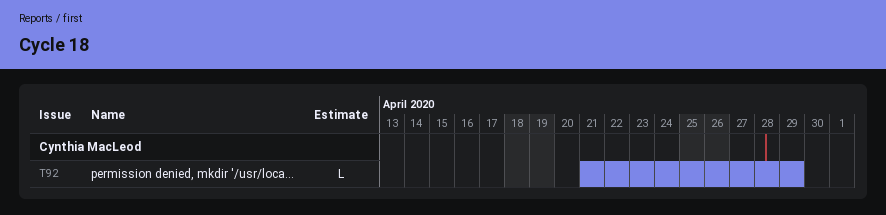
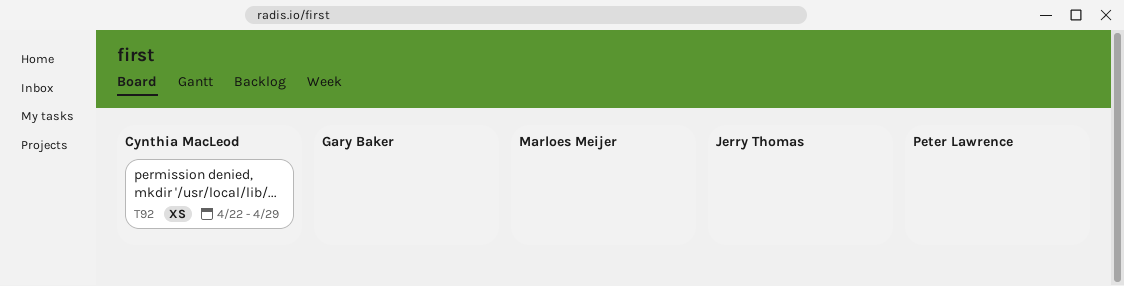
T92, estimate: L -> XS
T92, start: Apr 21 -> Apr 22

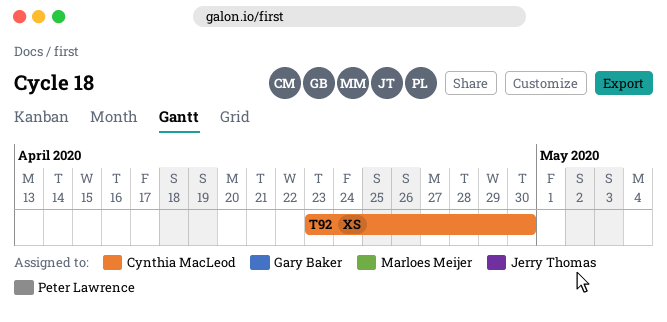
T92, start: Apr 22 -> Apr 23
T92, due: Apr 29 -> Apr 30

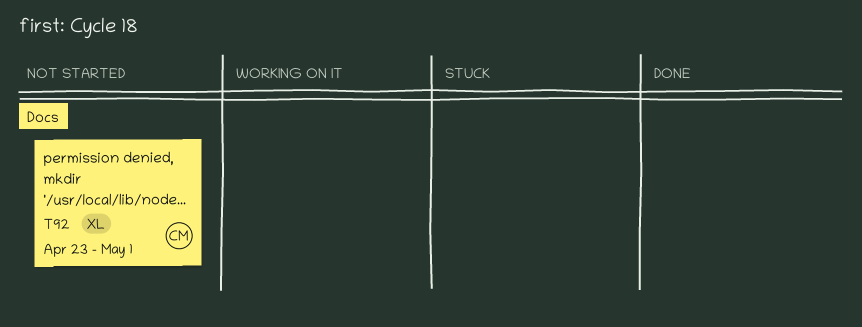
T92, estimate: XS -> XL
T92, due: Apr 30 -> May 1

